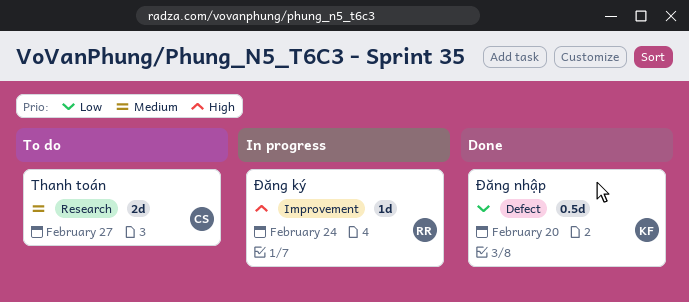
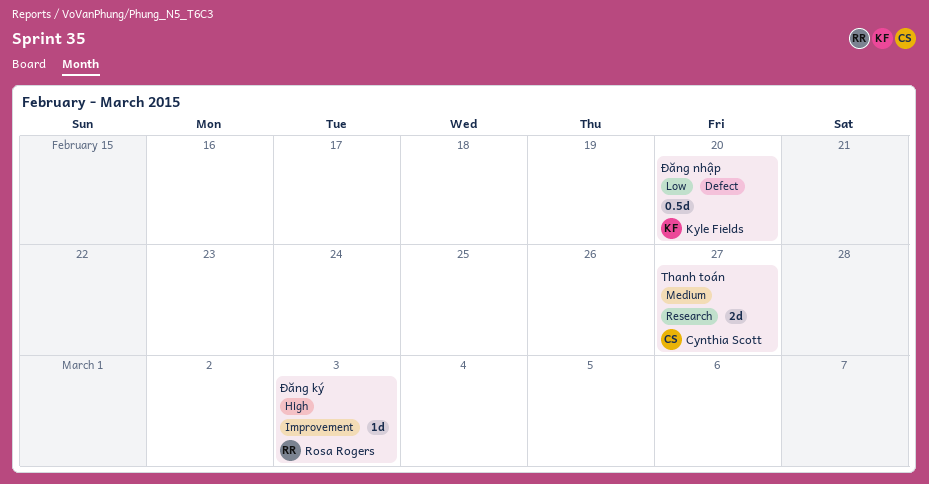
Đăng ký, due: Feb 24 -> Mar 3

